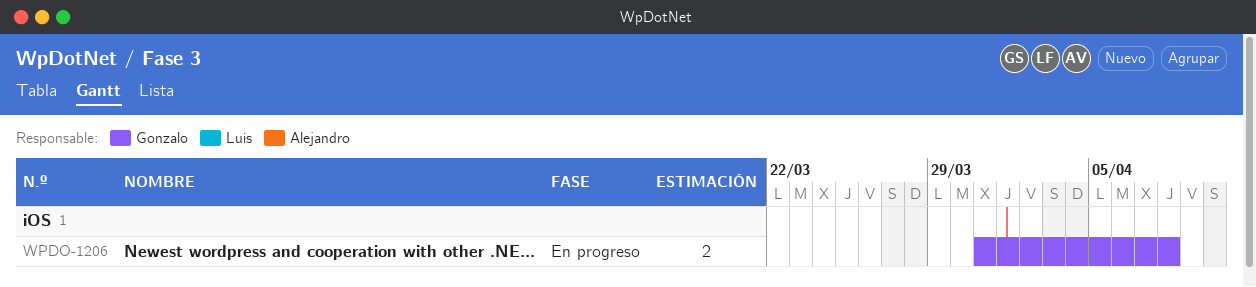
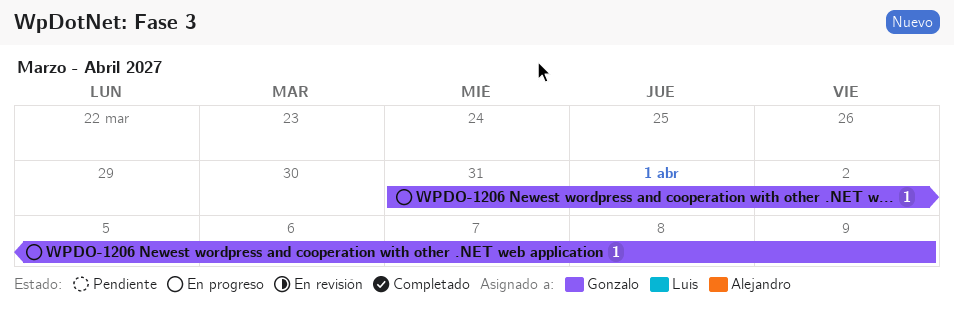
WPDO-1206, estimate: 2 -> 1
WPDO-1206, due: Apr 8 -> Apr 9

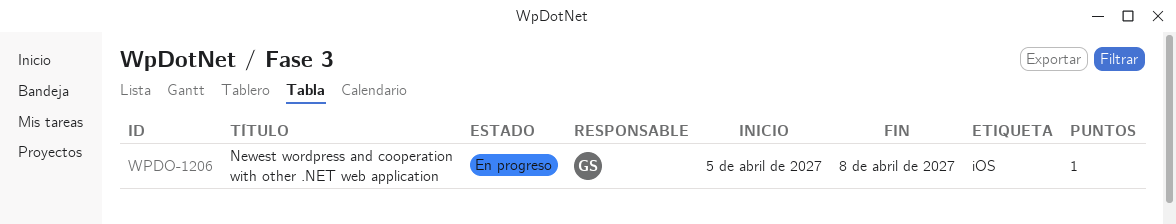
WPDO-1206, start: Mar 31 -> Apr 5
WPDO-1206, due: Apr 9 -> Apr 8

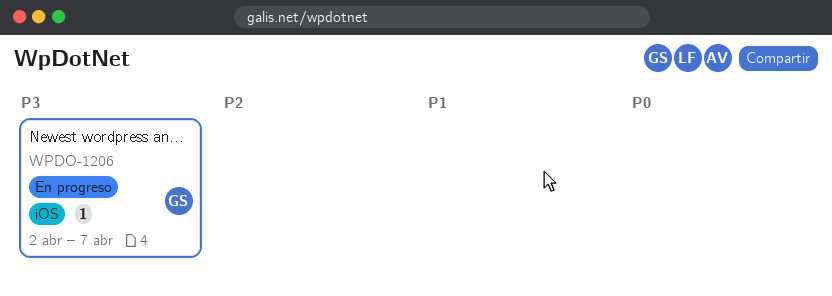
WPDO-1206, start: Apr 5 -> Apr 2
WPDO-1206, due: Apr 8 -> Apr 7

